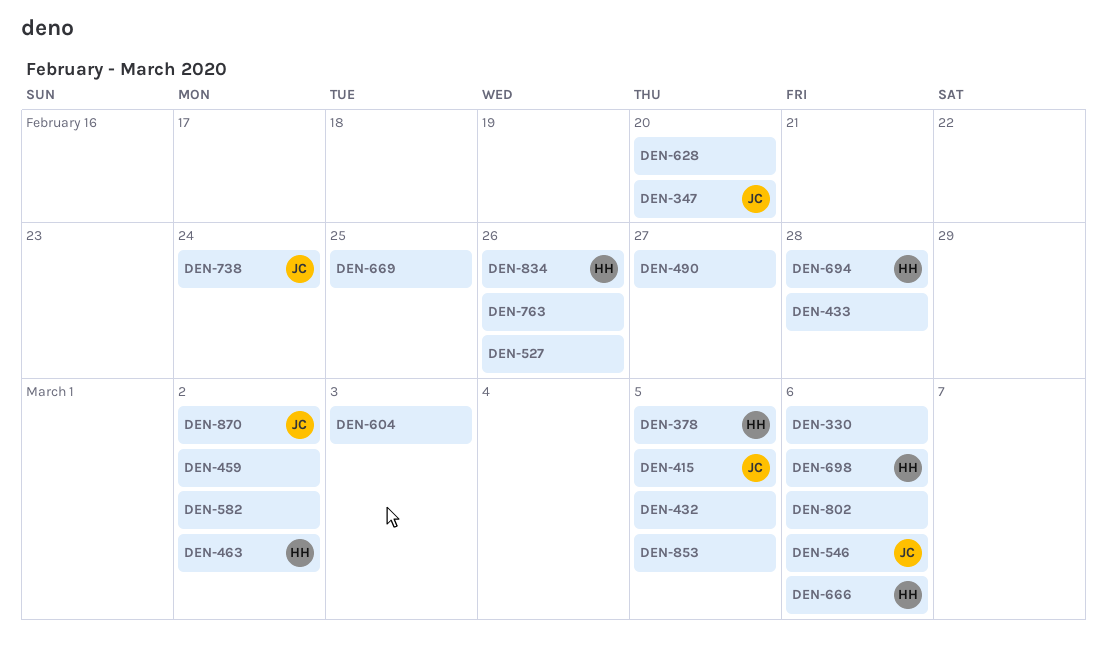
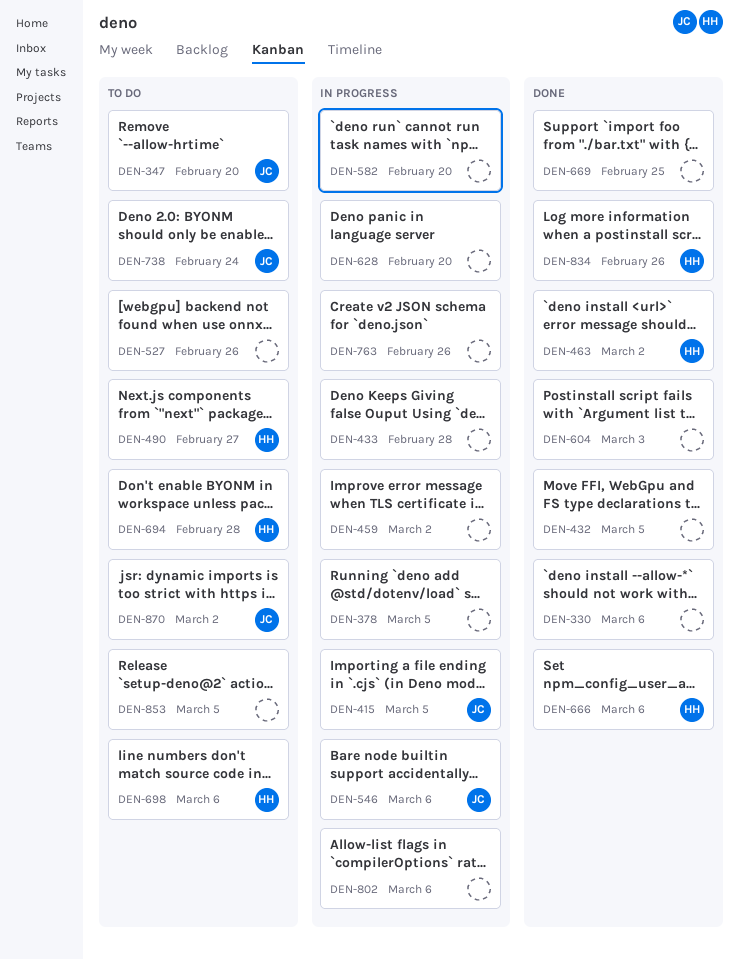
DEN-378, owner: HH -> none
DEN-490, owner: none -> HH
DEN-582, due: Mar 2 -> Feb 20

